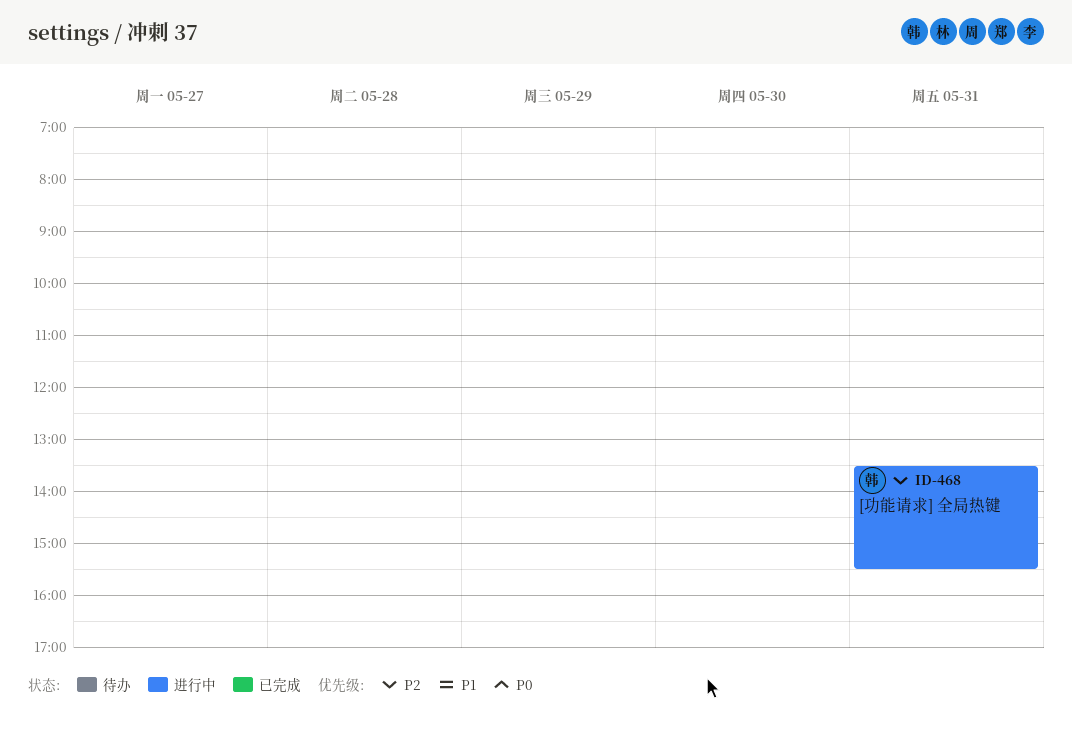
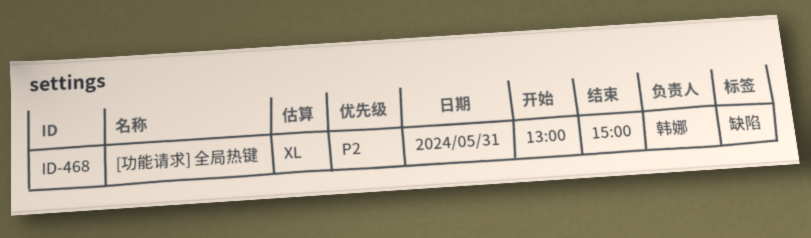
ID-468, begins: 13:30 -> 13:00
ID-468, ends: 15:30 -> 15:00

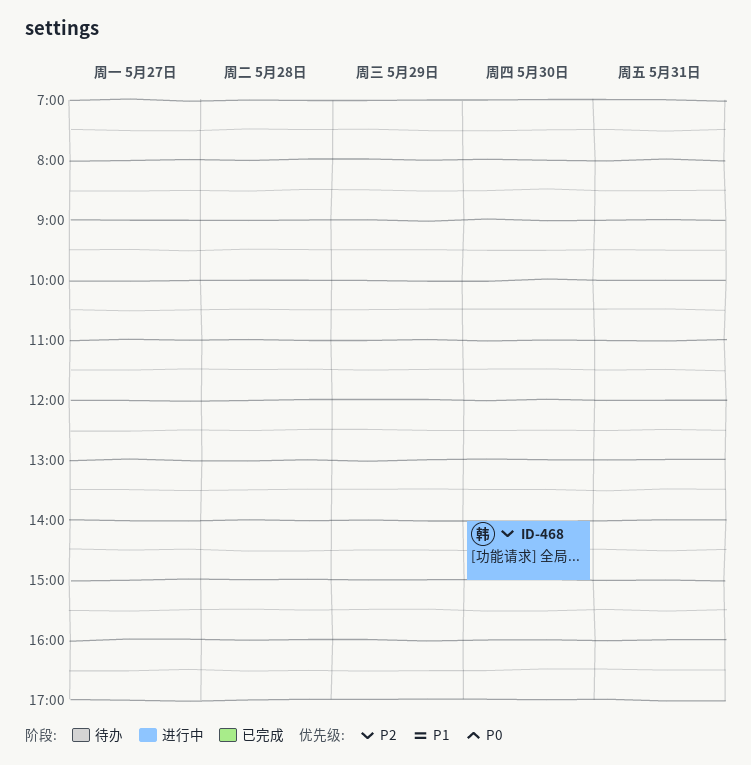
ID-468, day: May 31 -> May 30
ID-468, begins: 13:00 -> 14:00

